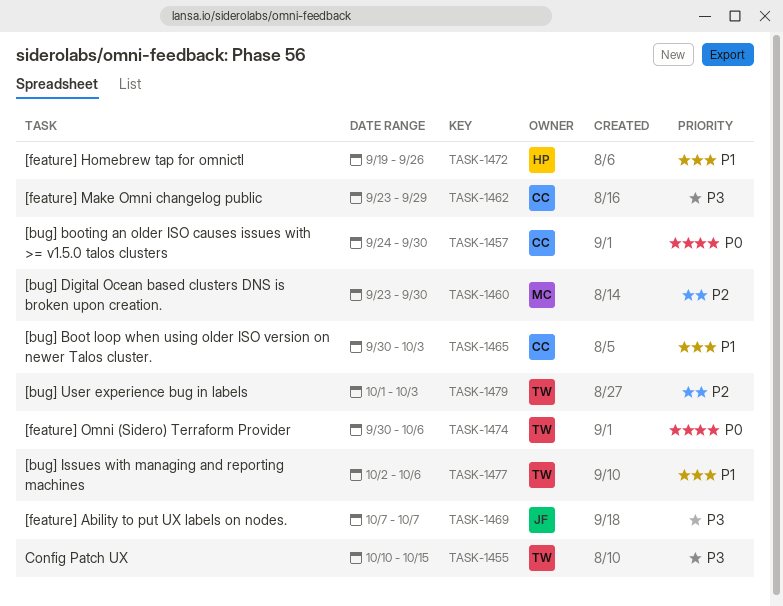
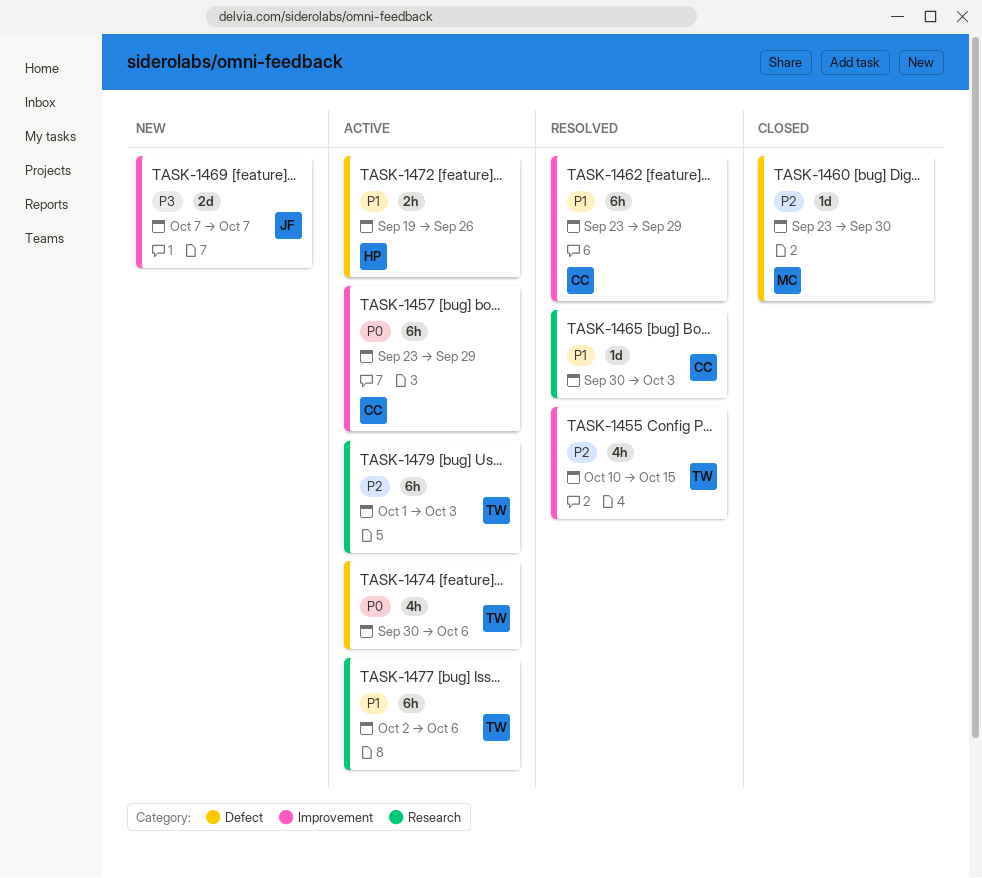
TASK-1455, priority: P3 -> P2
TASK-1457, start: Sep 24 -> Sep 23
TASK-1457, due: Sep 30 -> Sep 29
TASK-1462, priority: P3 -> P1

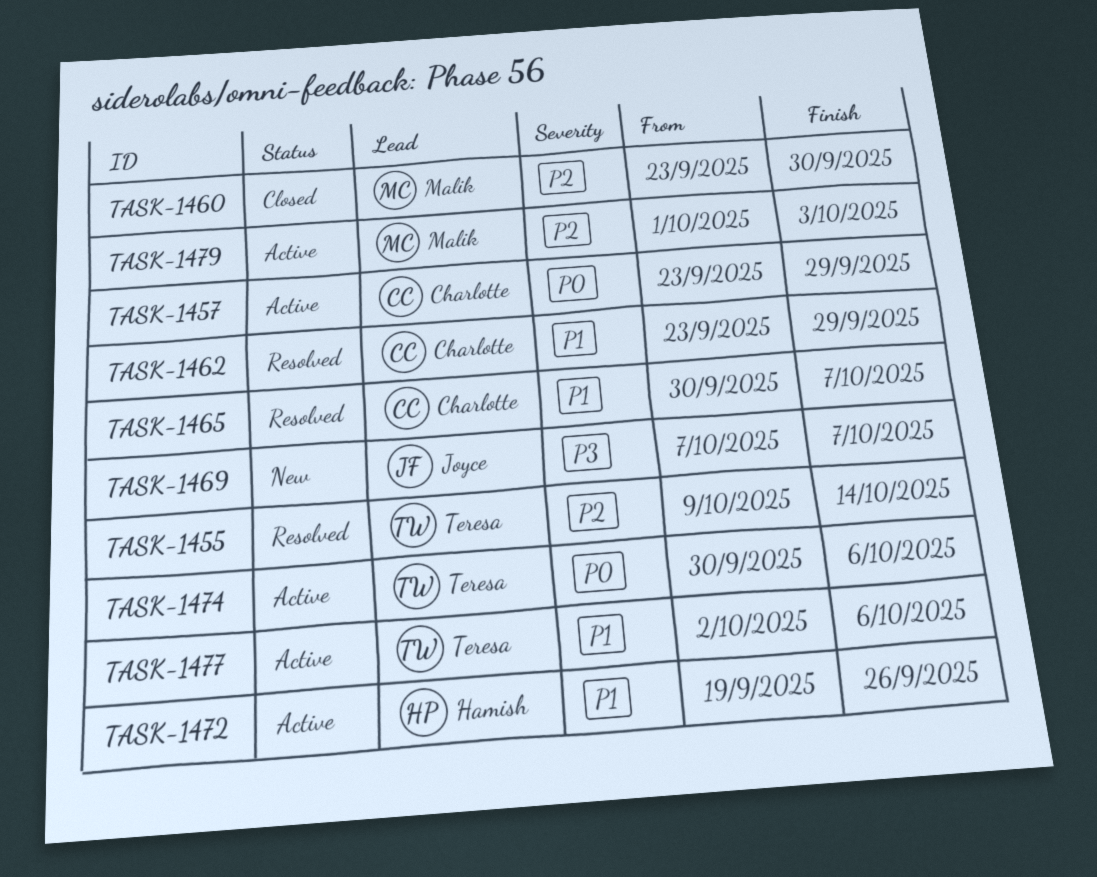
TASK-1455, start: Oct 10 -> Oct 9
TASK-1455, due: Oct 15 -> Oct 14
TASK-1465, due: Oct 3 -> Oct 7
TASK-1479, owner: Teresa -> Malik

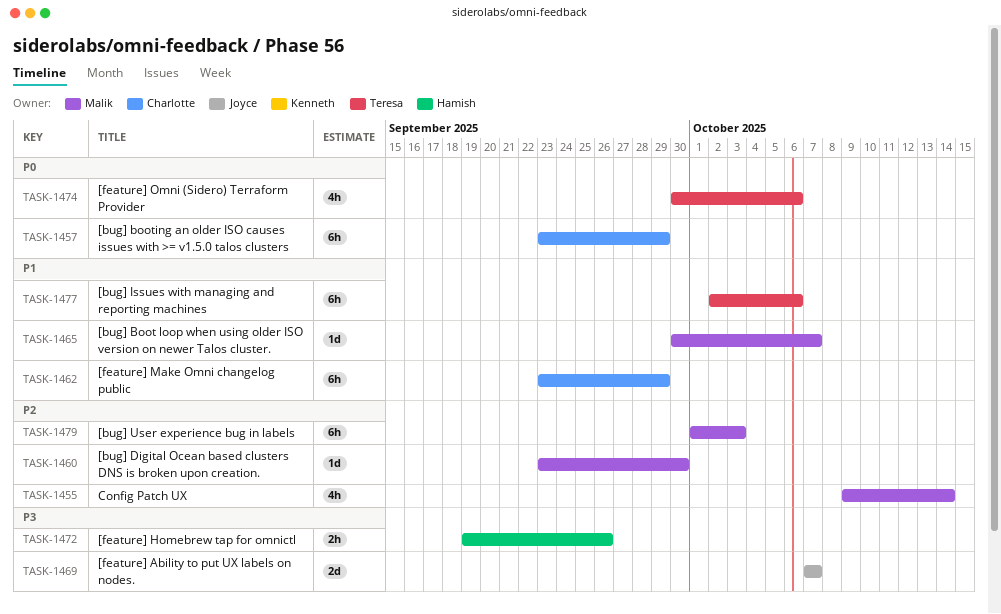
TASK-1455, owner: Teresa -> Malik
TASK-1465, owner: Charlotte -> Malik
TASK-1472, priority: P1 -> P3

